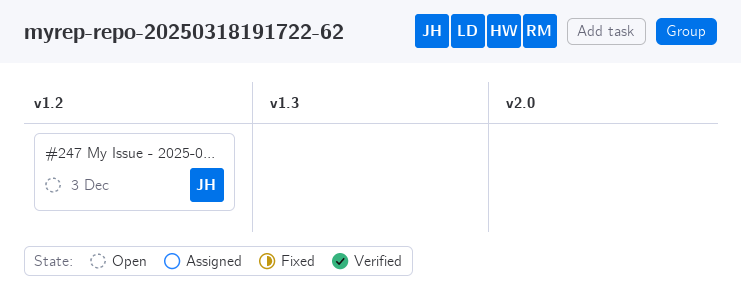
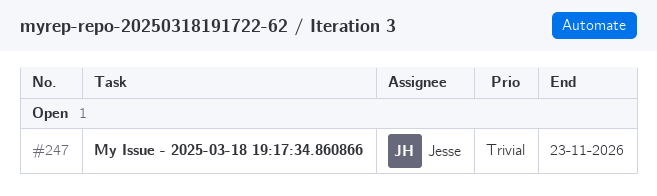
#247, due: Dec 3 -> Nov 23

